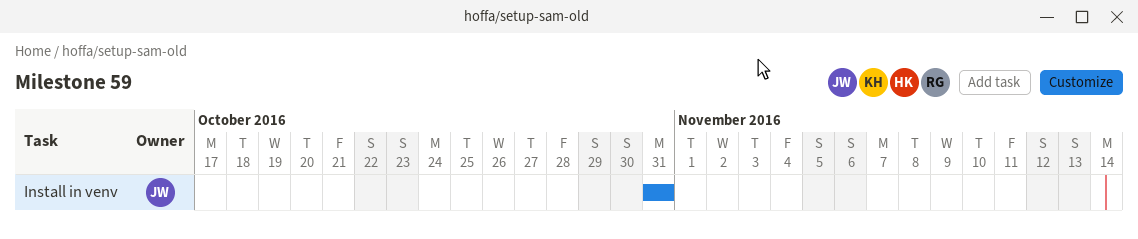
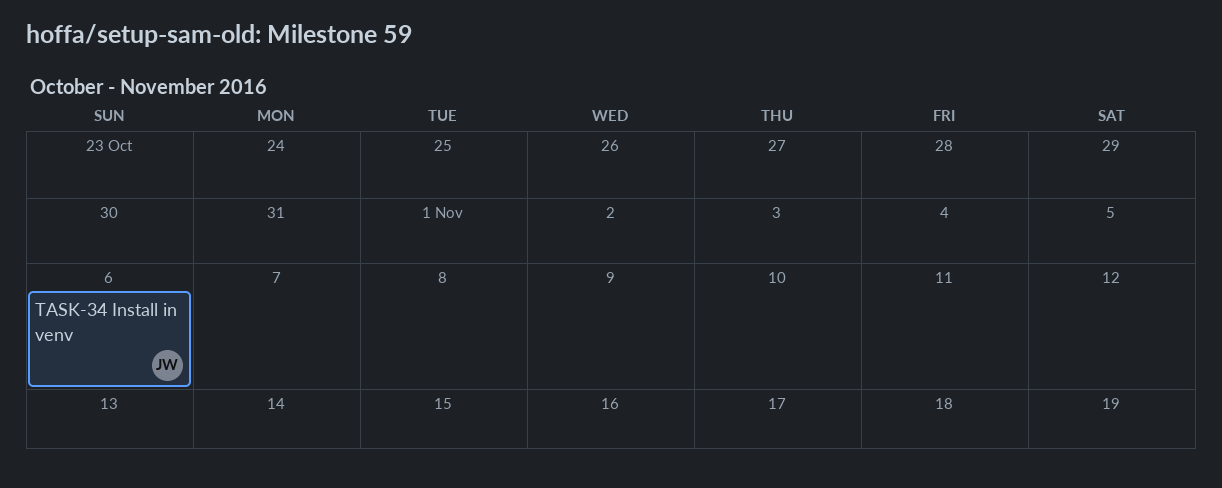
Install in venv, due: Oct 31 -> Nov 6

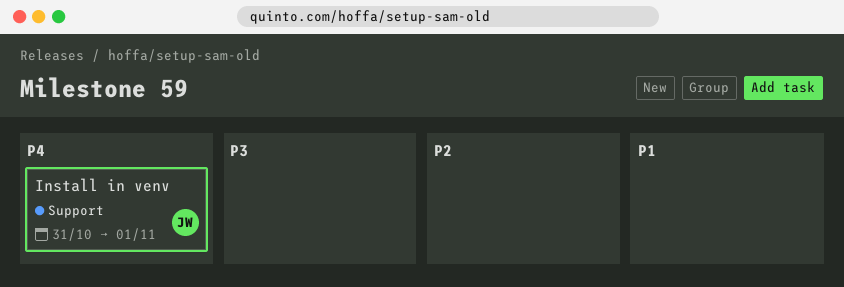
Install in venv, due: Nov 6 -> Nov 1

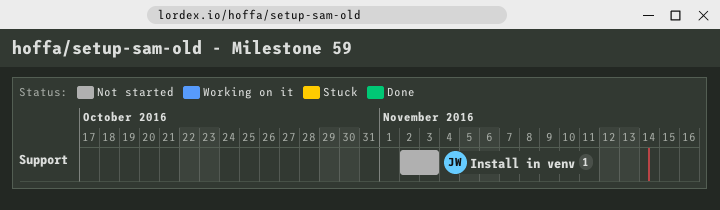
Install in venv, start: Oct 31 -> Nov 2
Install in venv, due: Nov 1 -> Nov 3

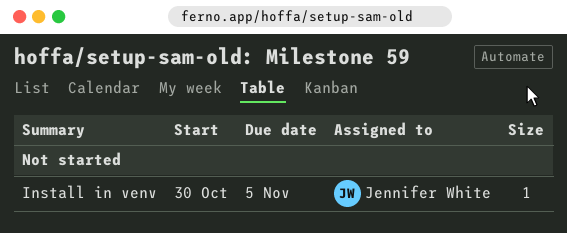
Install in venv, start: Nov 2 -> Oct 30
Install in venv, due: Nov 3 -> Nov 5

